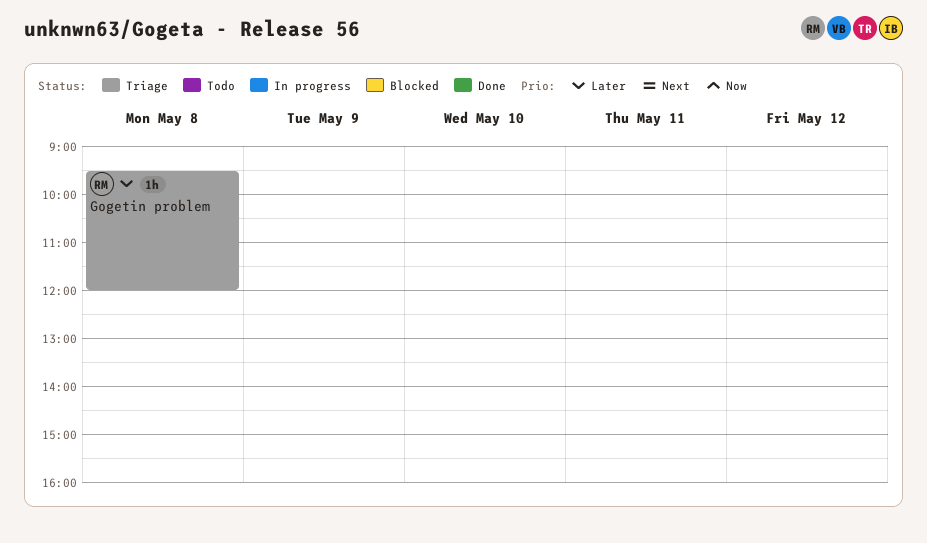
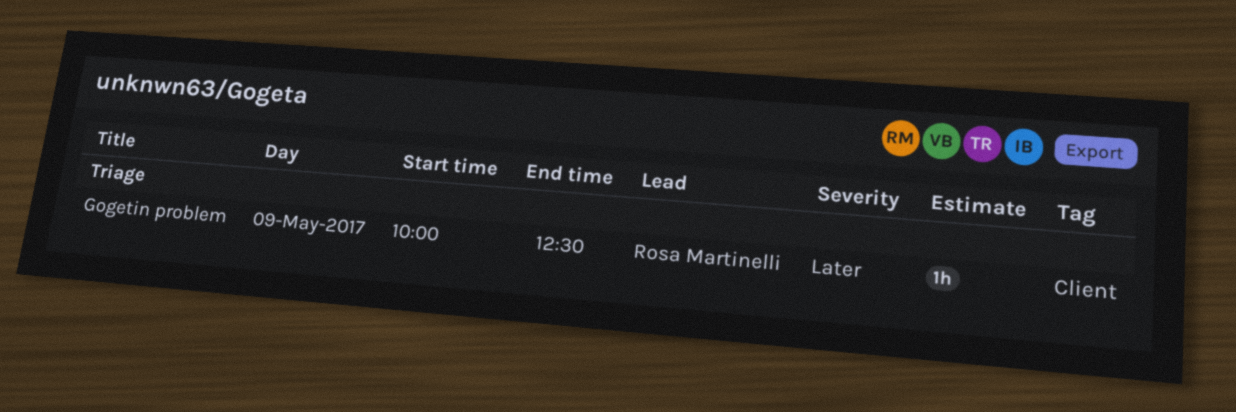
Gogetin problem, day: May 8 -> May 9
Gogetin problem, begins: 09:30 -> 10:00
Gogetin problem, ends: 12:00 -> 12:30

